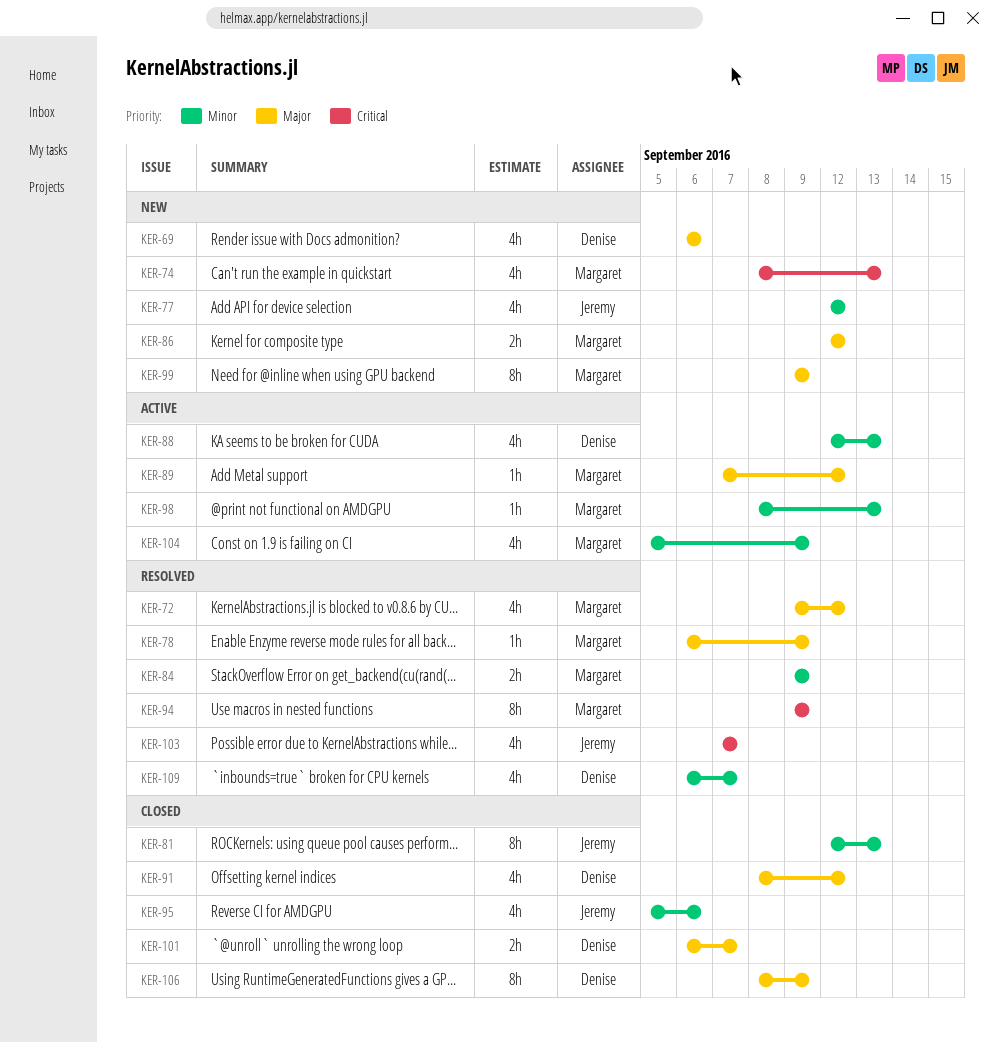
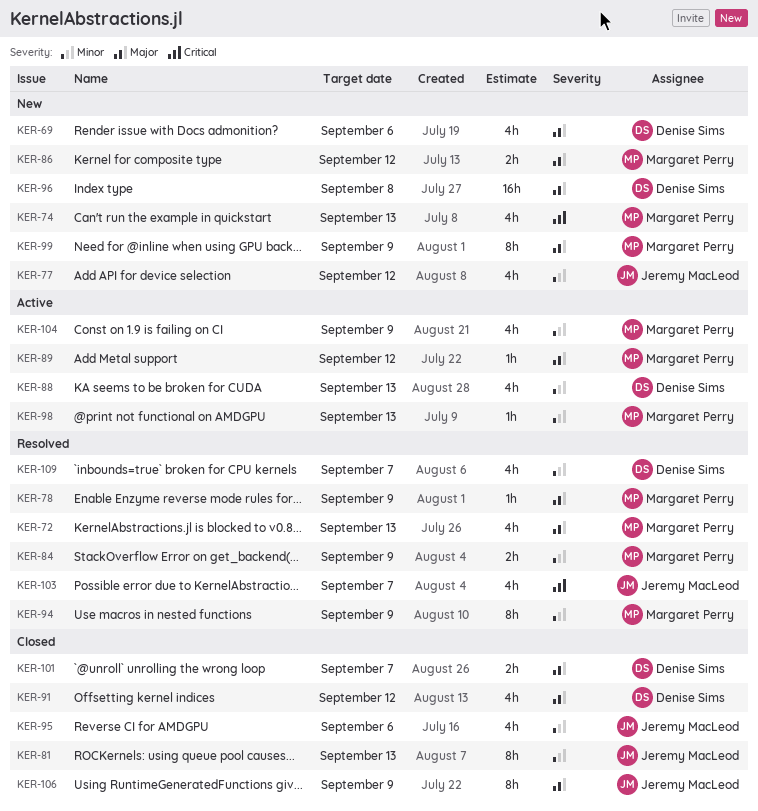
KER-72, due: Sep 12 -> Sep 13
KER-94, priority: Critical -> Minor
KER-96: none -> present
KER-106, owner: Denise Sims -> Jeremy MacLeod

